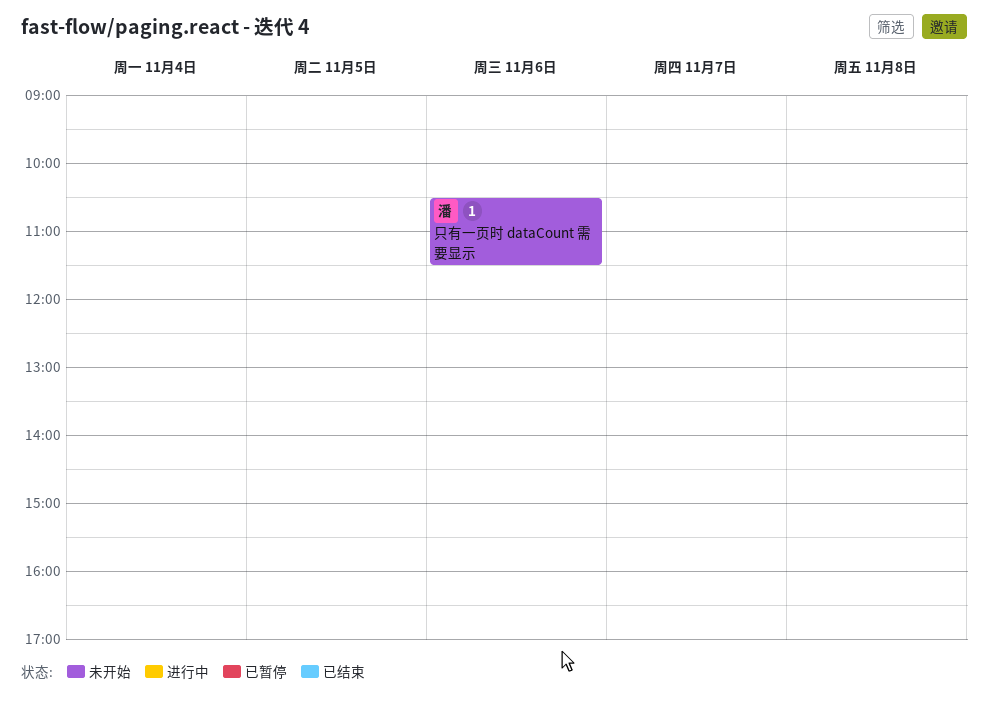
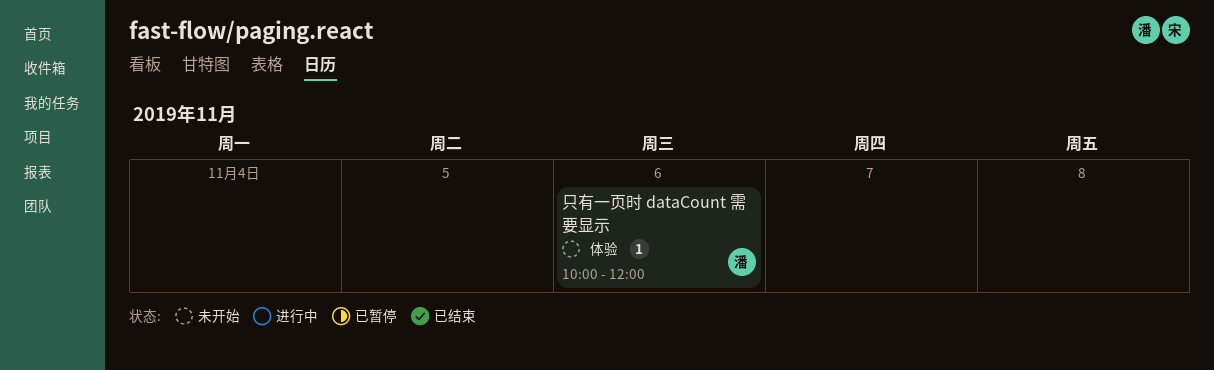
只有一页时 dataCount 需要显示, begins: 10:30 -> 10:00
只有一页时 dataCount 需要显示, ends: 11:30 -> 12:00

